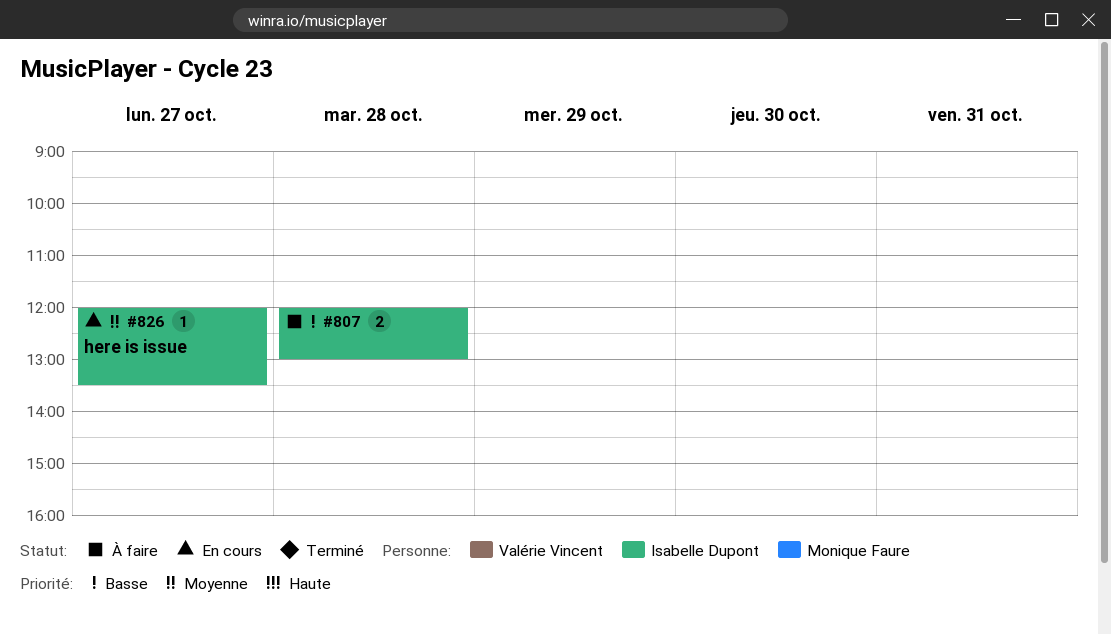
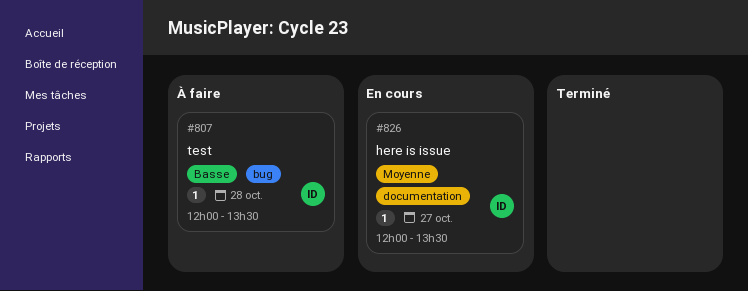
#807, estimate: 2 -> 1
#807, ends: 13:00 -> 13:30

